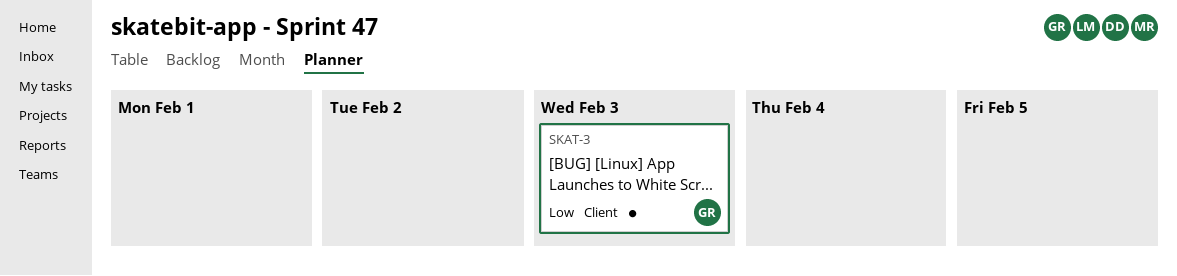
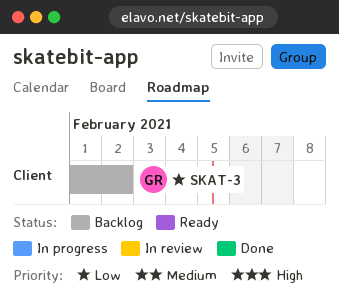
SKAT-3, due: Feb 3 -> Feb 2

